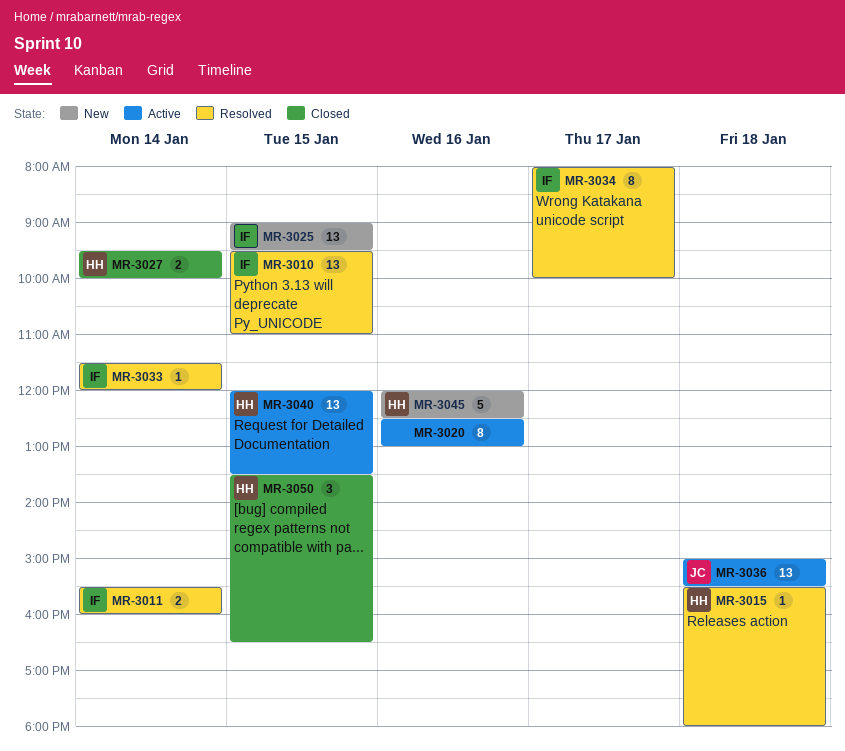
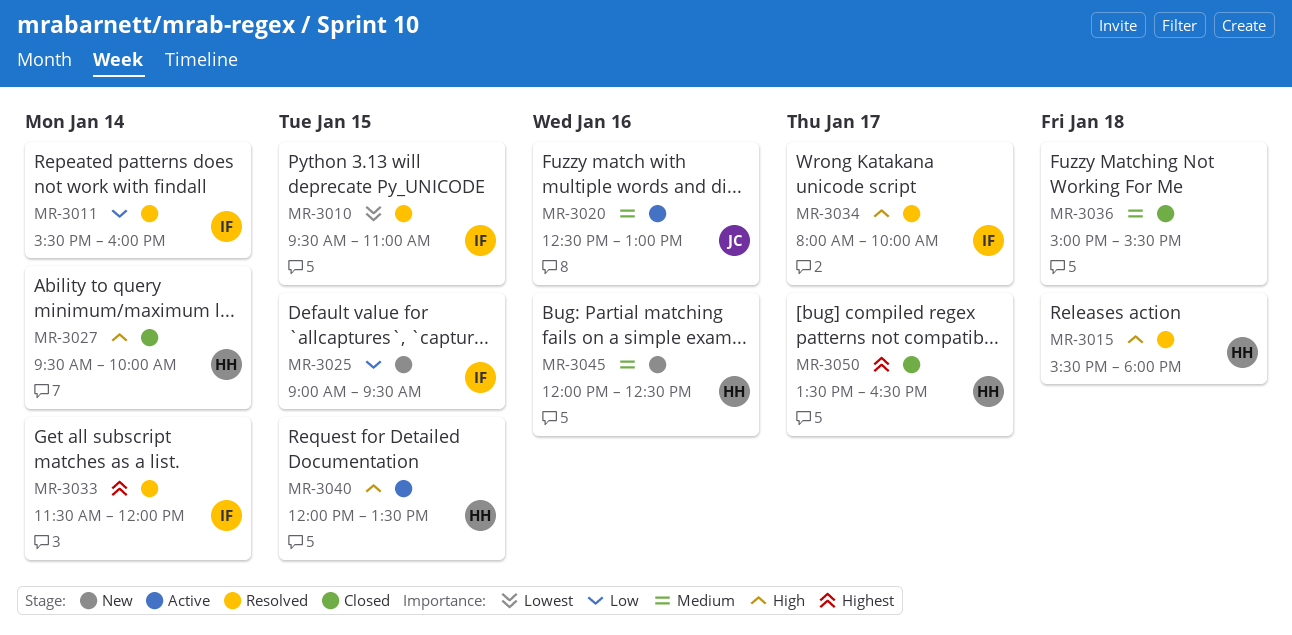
MR-3020, owner: none -> JC
MR-3036, status: Active -> Closed
MR-3036, owner: JC -> none
MR-3050, day: Jan 15 -> Jan 17

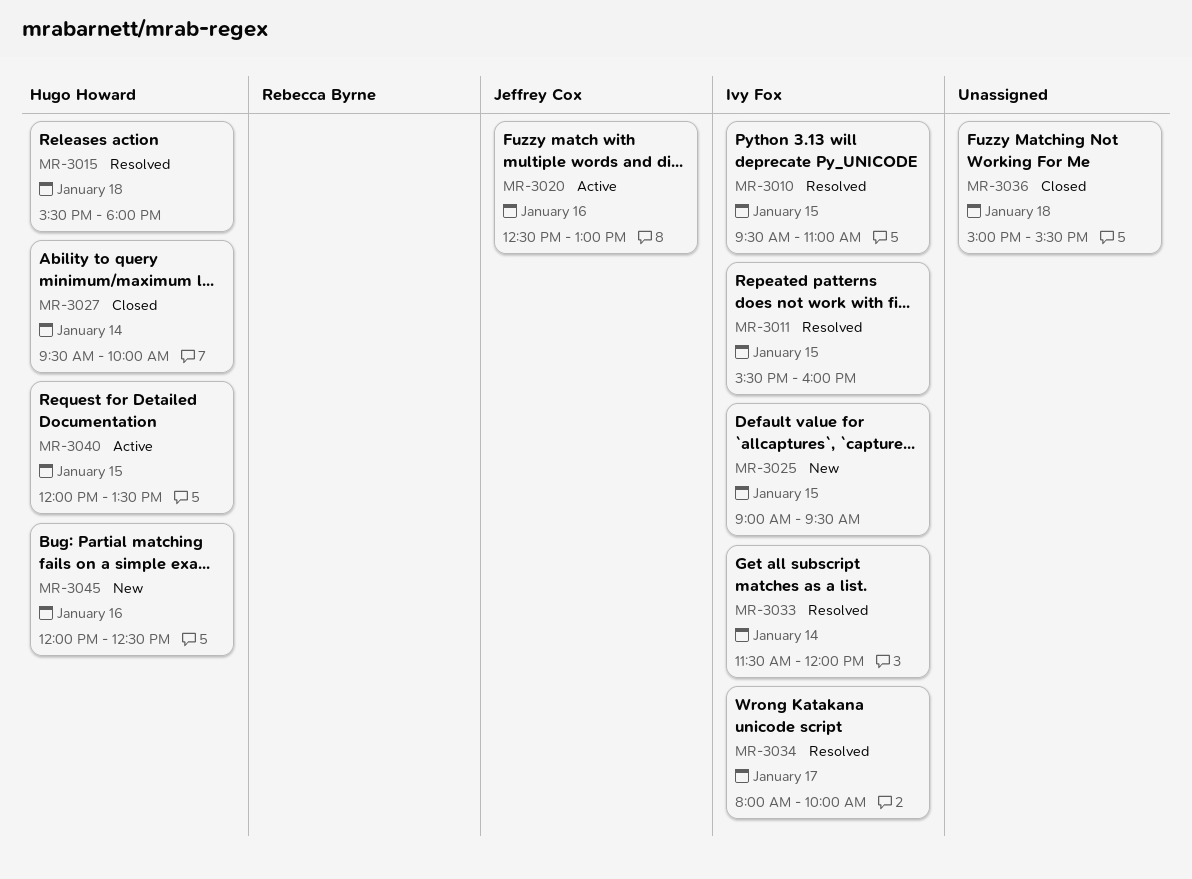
MR-3011, day: Jan 14 -> Jan 15
MR-3050: present -> none

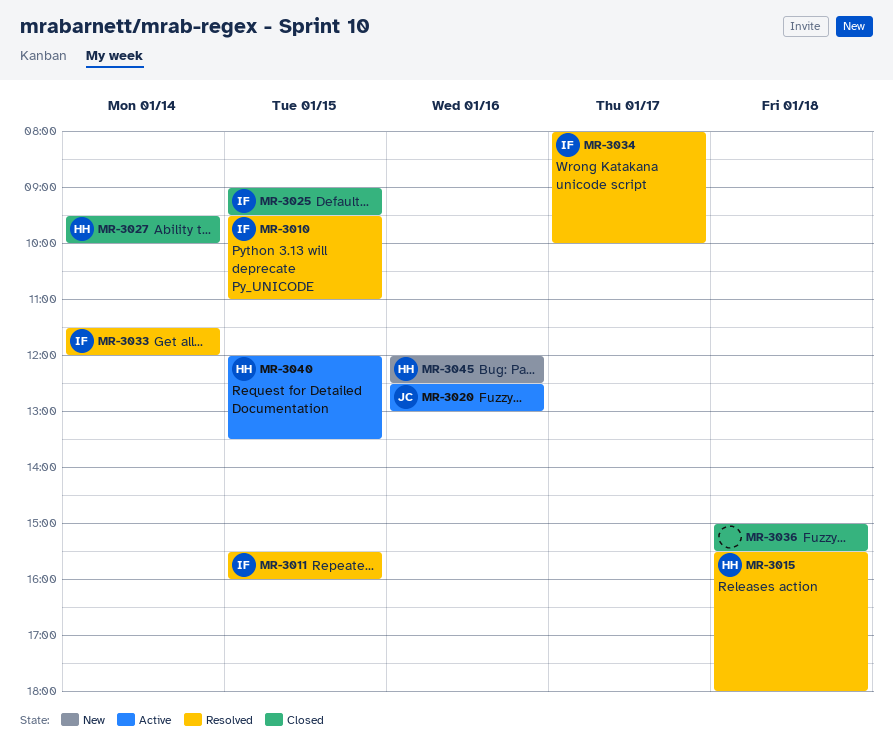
MR-3025, status: New -> Closed

